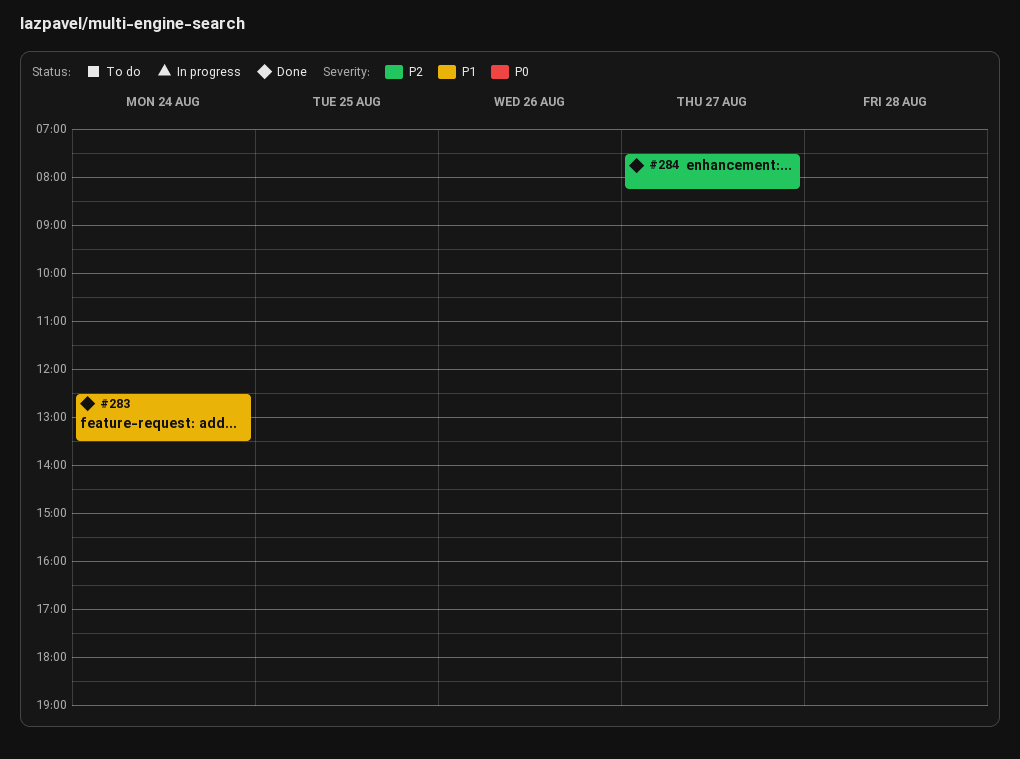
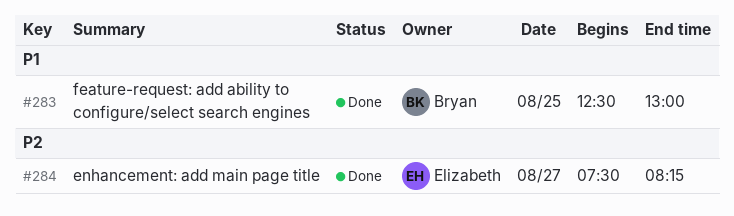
#283, day: Aug 24 -> Aug 25
#283, ends: 13:30 -> 13:00

